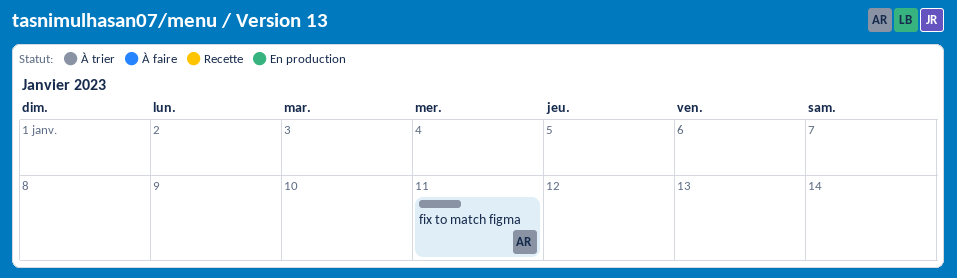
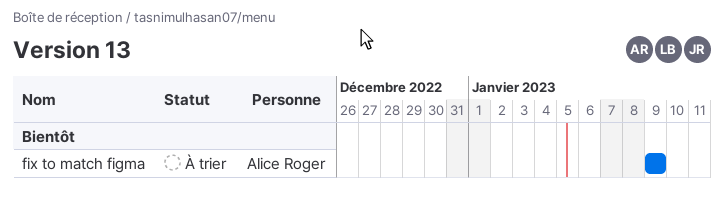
fix to match figma, due: Jan 11 -> Jan 9

